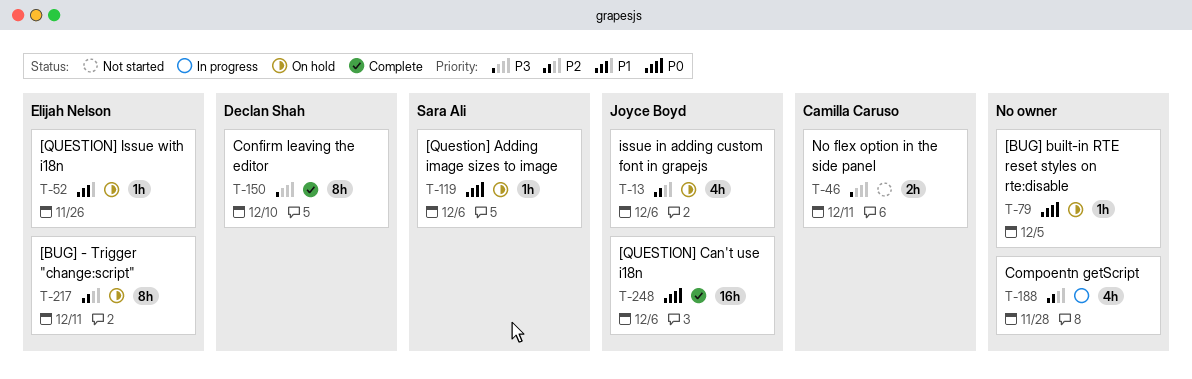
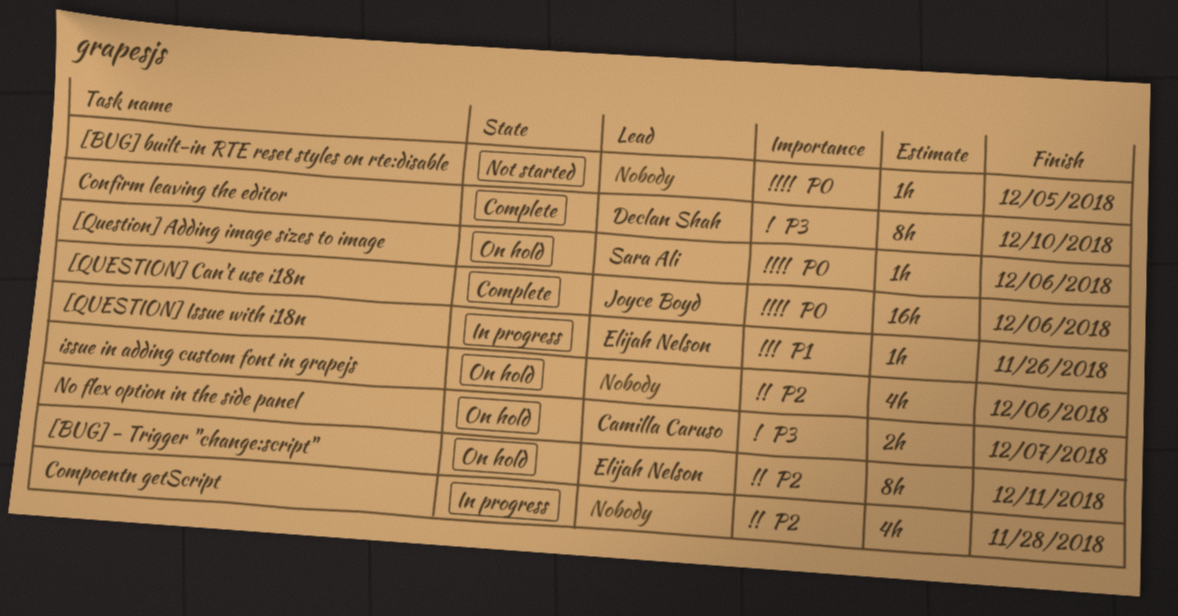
[BUG] built-in RTE reset styles on rte:disable, status: On hold -> Not started
[QUESTION] Issue with i18n, status: On hold -> In progress
issue in adding custom font in grapejs, owner: Joyce Boyd -> none
No flex option in the side panel, status: Not started -> On hold
No flex option in the side panel, due: Dec 11 -> Dec 7

